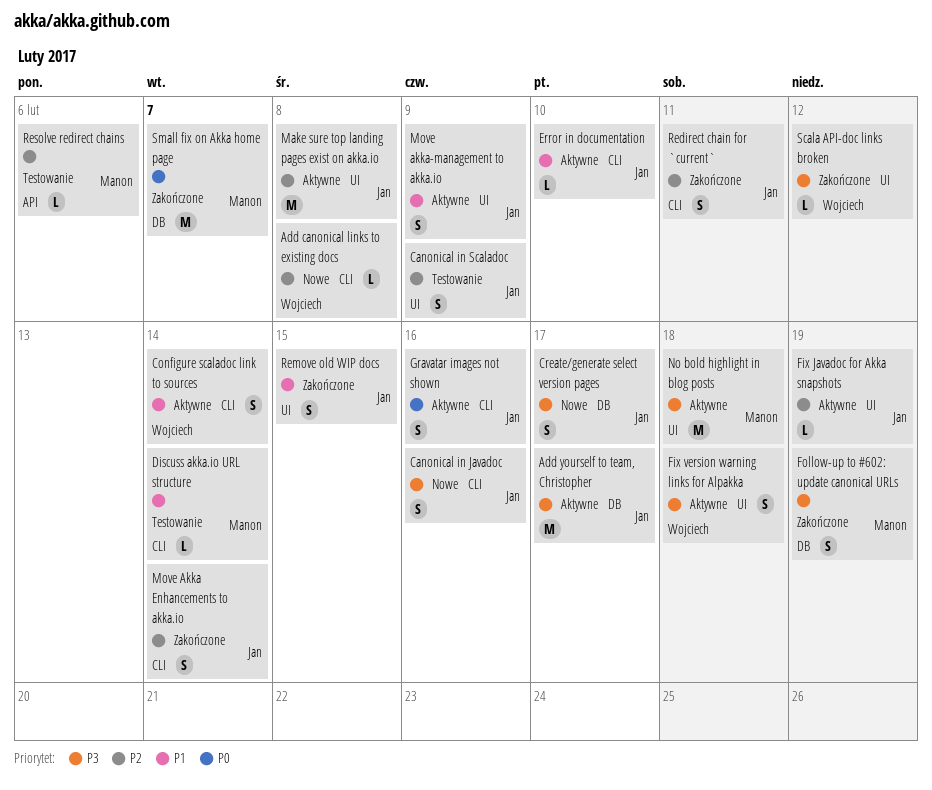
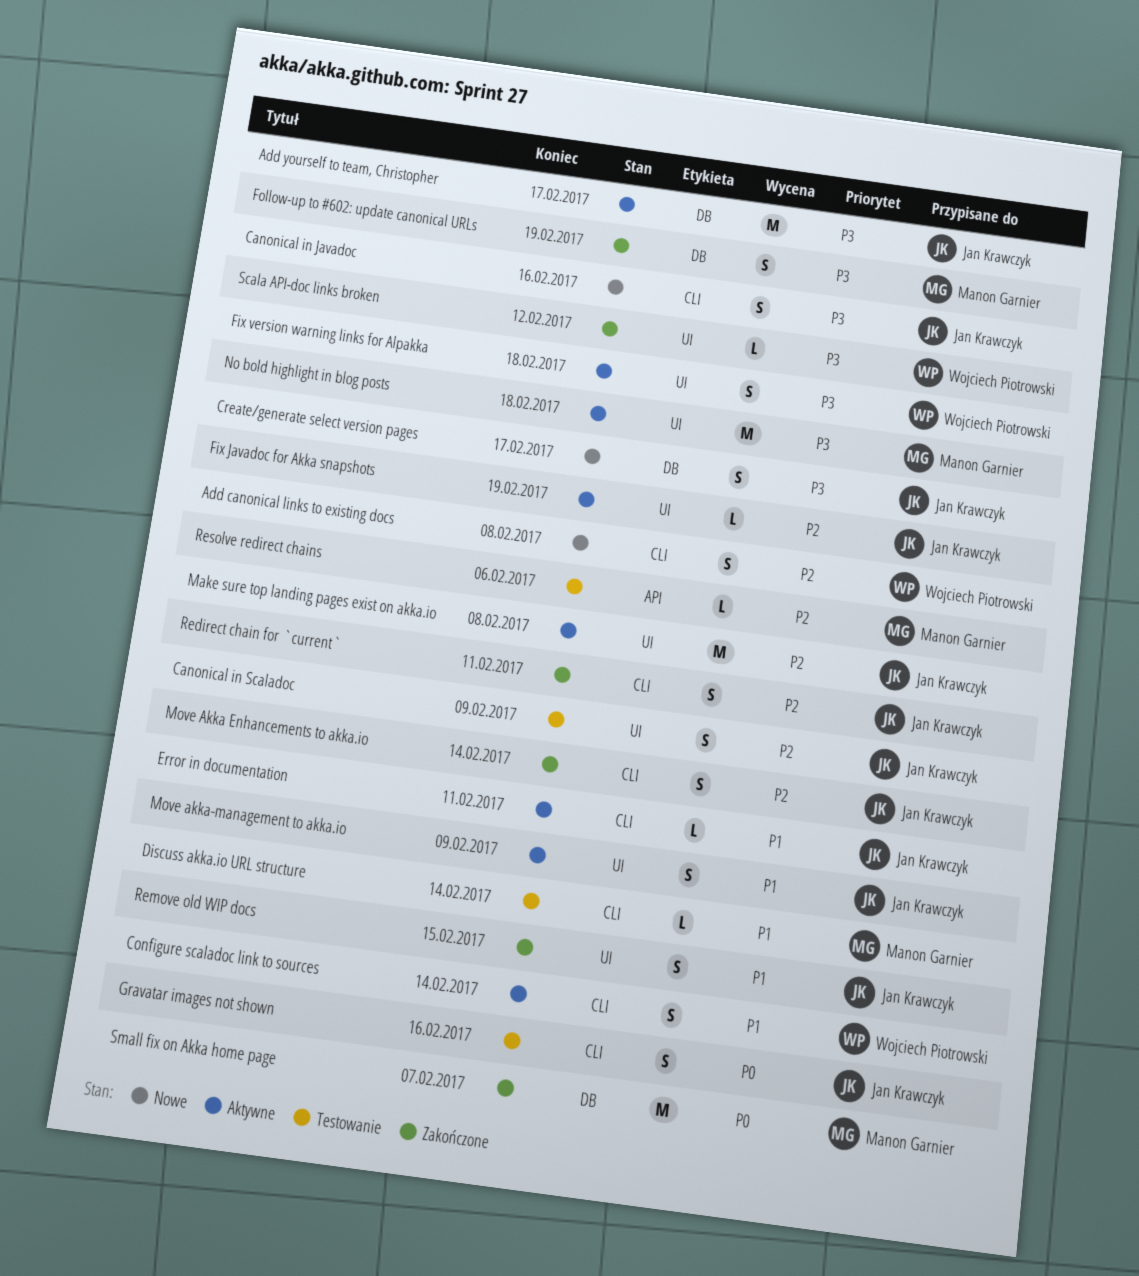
Add canonical links to existing docs, estimate: L -> S
Error in documentation, due: Feb 10 -> Feb 11
Gravatar images not shown, status: Aktywne -> Testowanie

